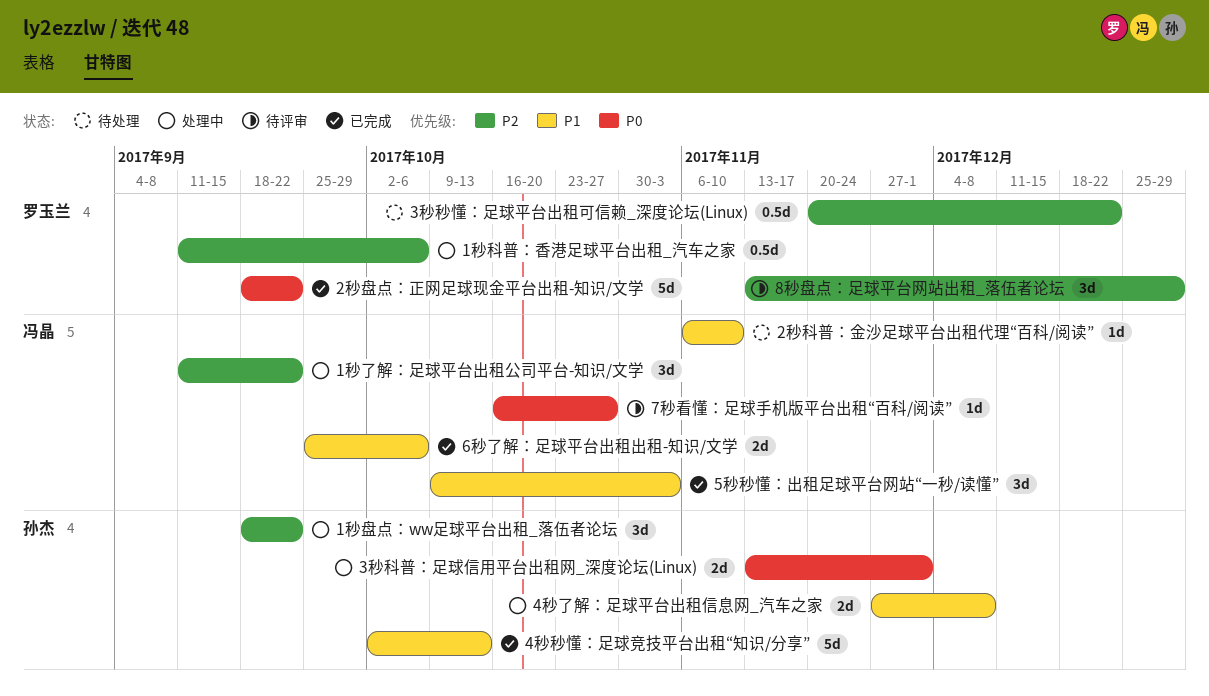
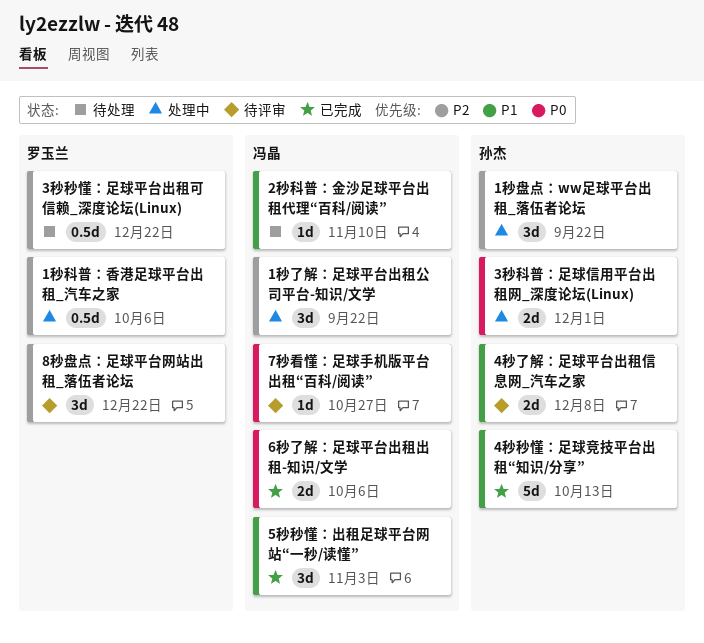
2秒盘点：正网足球现金平台出租-知识/文学: present -> none
4秒了解：足球平台出租信息网_汽车之家, status: 处理中 -> 待评审
6秒了解：足球平台出租出租-知识/文学, priority: P1 -> P0
8秒盘点：足球平台网站出租_落伍者论坛, due: Dec 29 -> Dec 22

